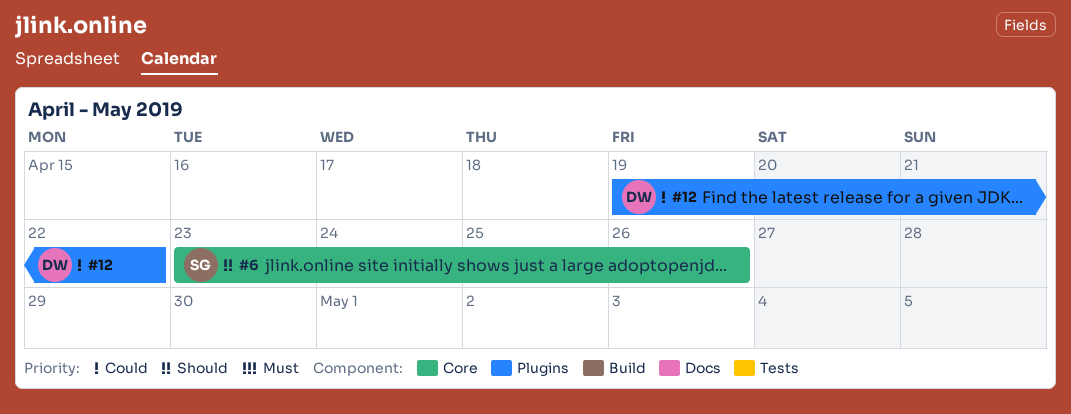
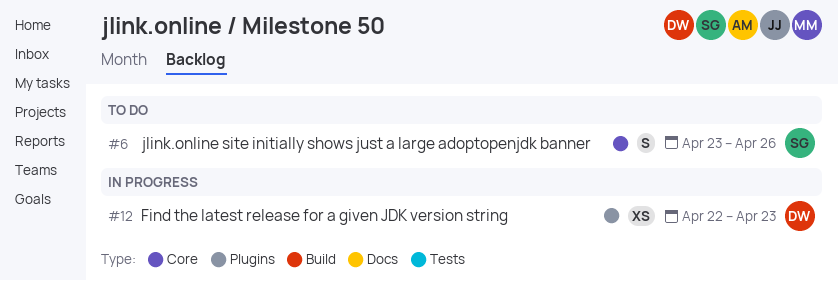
#12, start: Apr 19 -> Apr 22
#12, due: Apr 22 -> Apr 23

